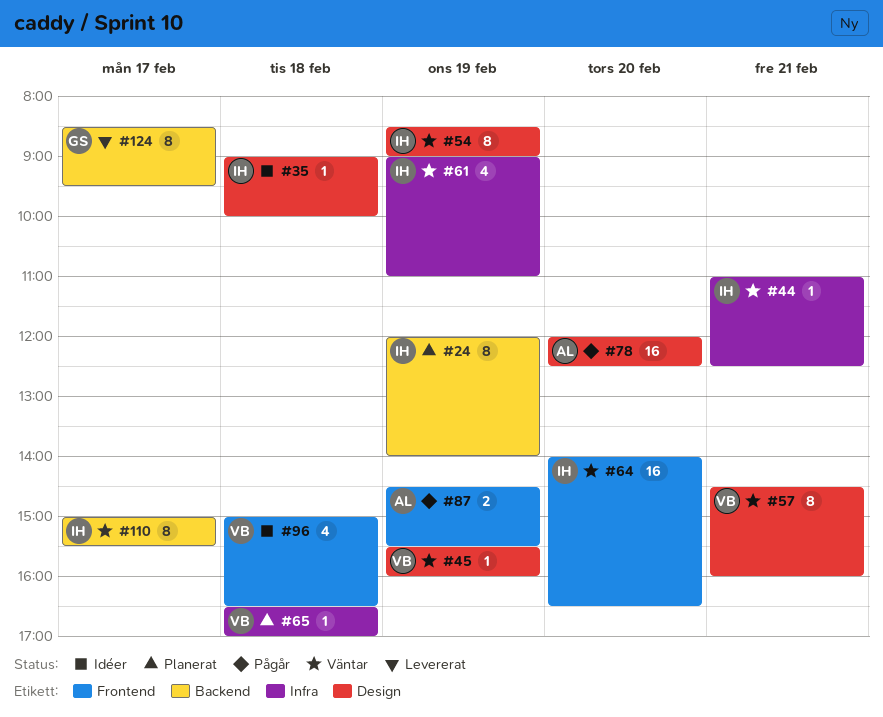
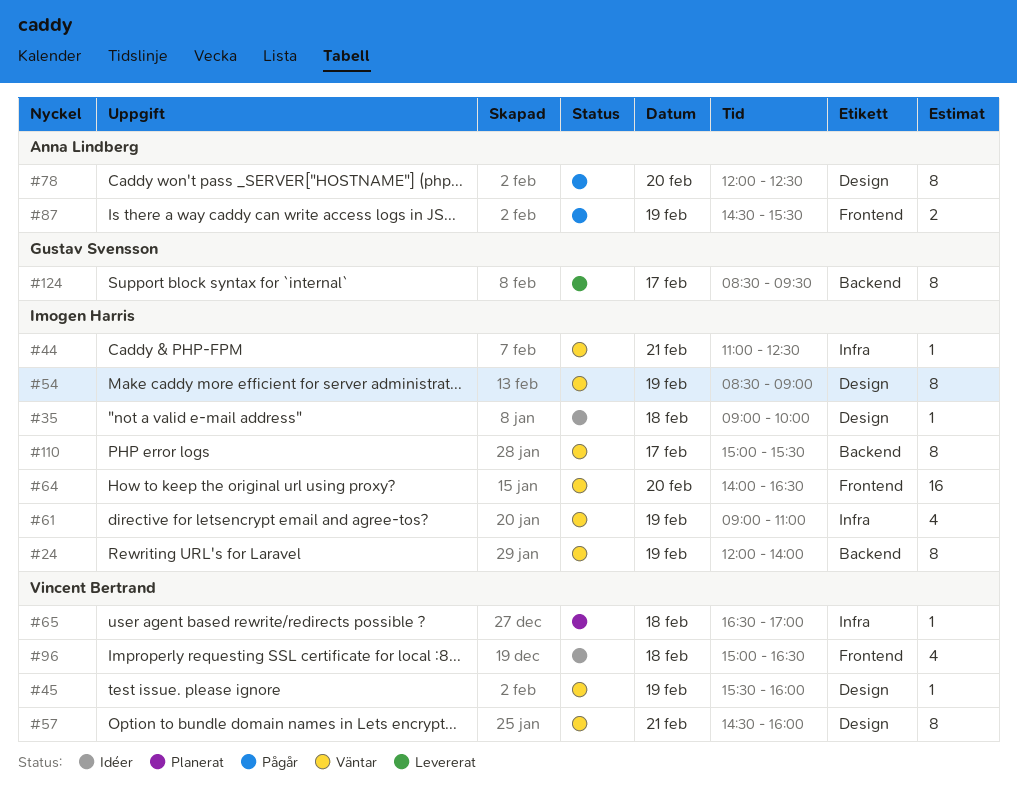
#24, status: Planerat -> Väntar
#78, estimate: 16 -> 8

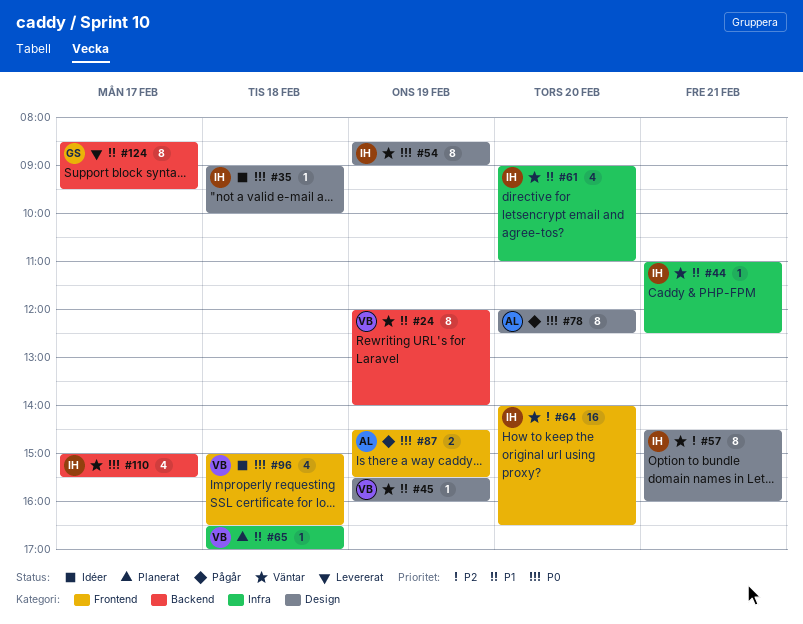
#24, owner: Imogen Harris -> Vincent Bertrand
#57, owner: Vincent Bertrand -> Imogen Harris
#61, day: Feb 19 -> Feb 20
#110, estimate: 8 -> 4

